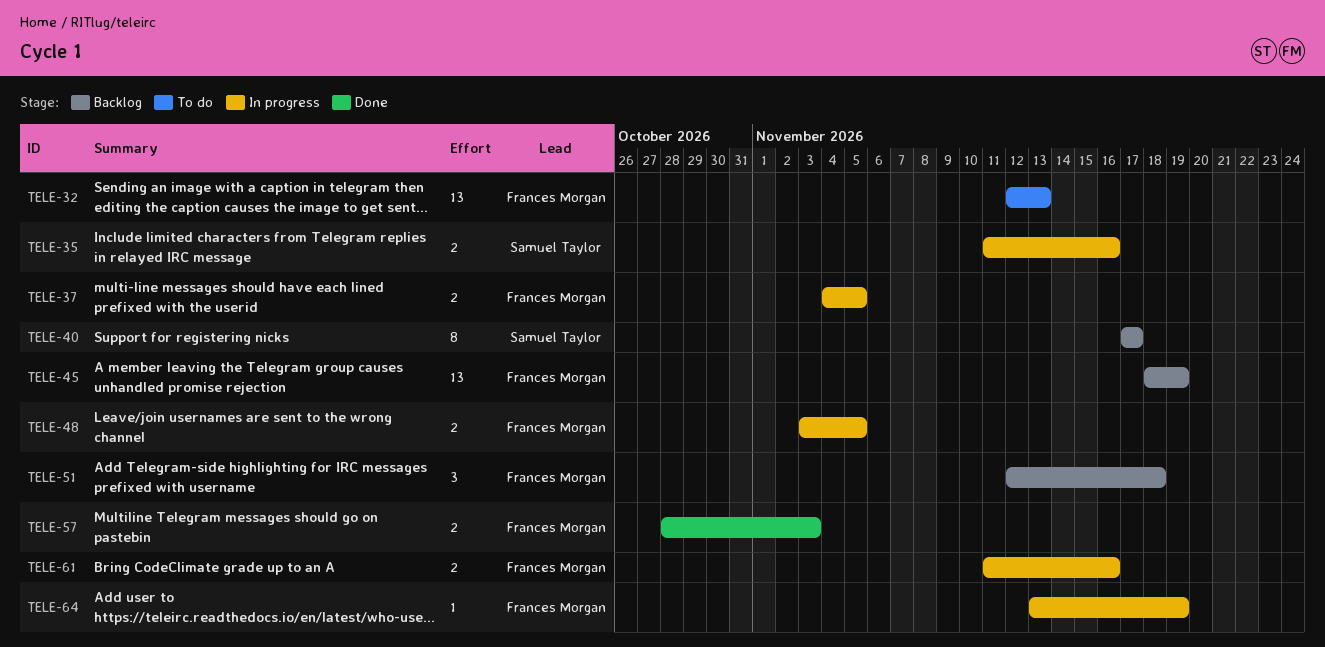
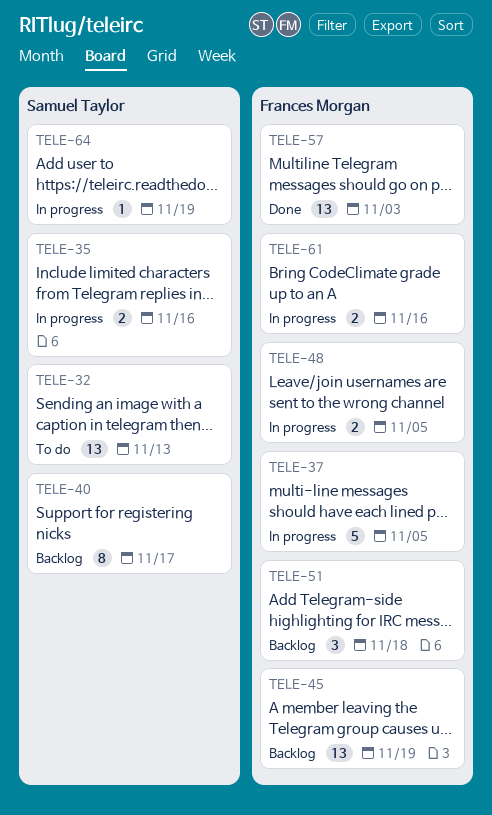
TELE-32, owner: Frances Morgan -> Samuel Taylor
TELE-37, estimate: 2 -> 5
TELE-57, estimate: 2 -> 13
TELE-64, owner: Frances Morgan -> Samuel Taylor

